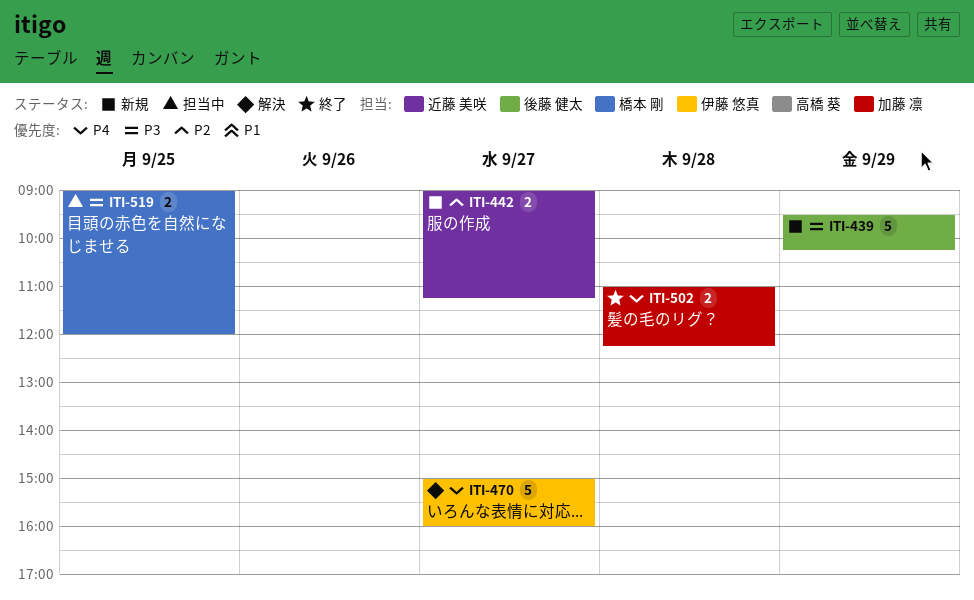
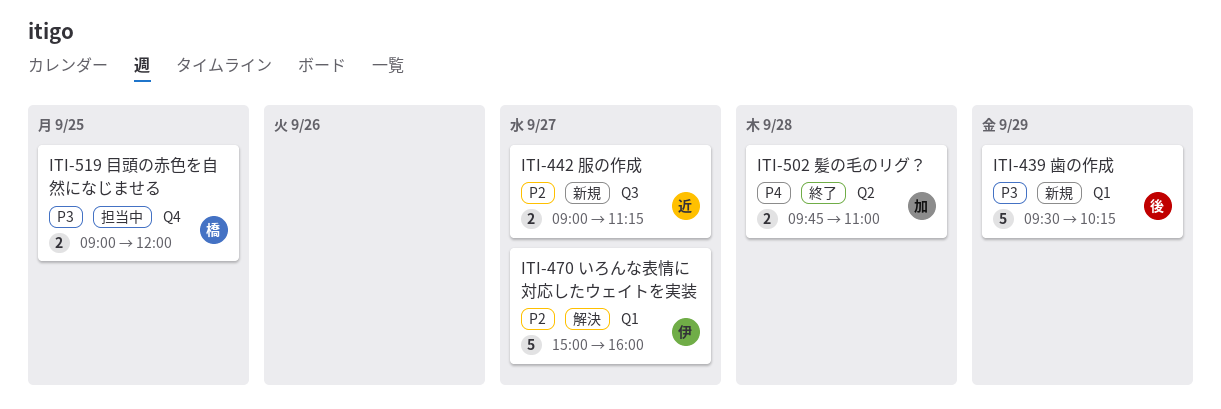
ITI-470, priority: P4 -> P2
ITI-502, begins: 11:00 -> 09:45
ITI-502, ends: 12:15 -> 11:00

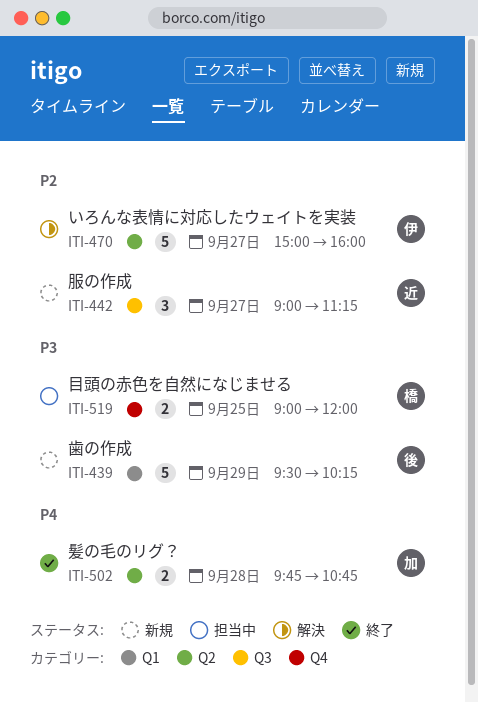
ITI-442, estimate: 2 -> 3
ITI-470, label: Q1 -> Q2
ITI-502, ends: 11:00 -> 10:45

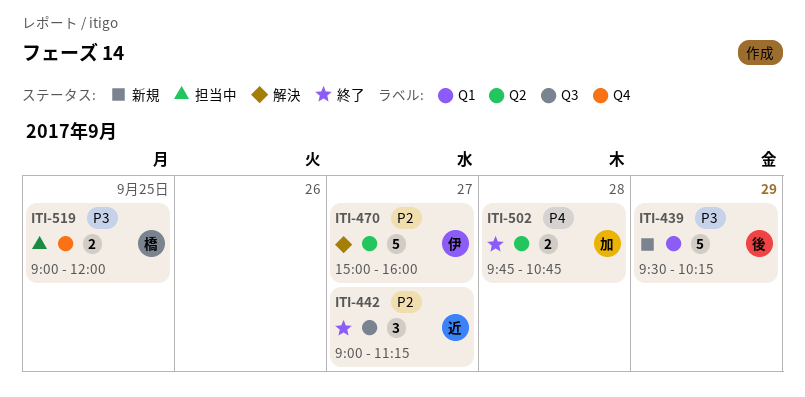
ITI-442, status: 新規 -> 終了

